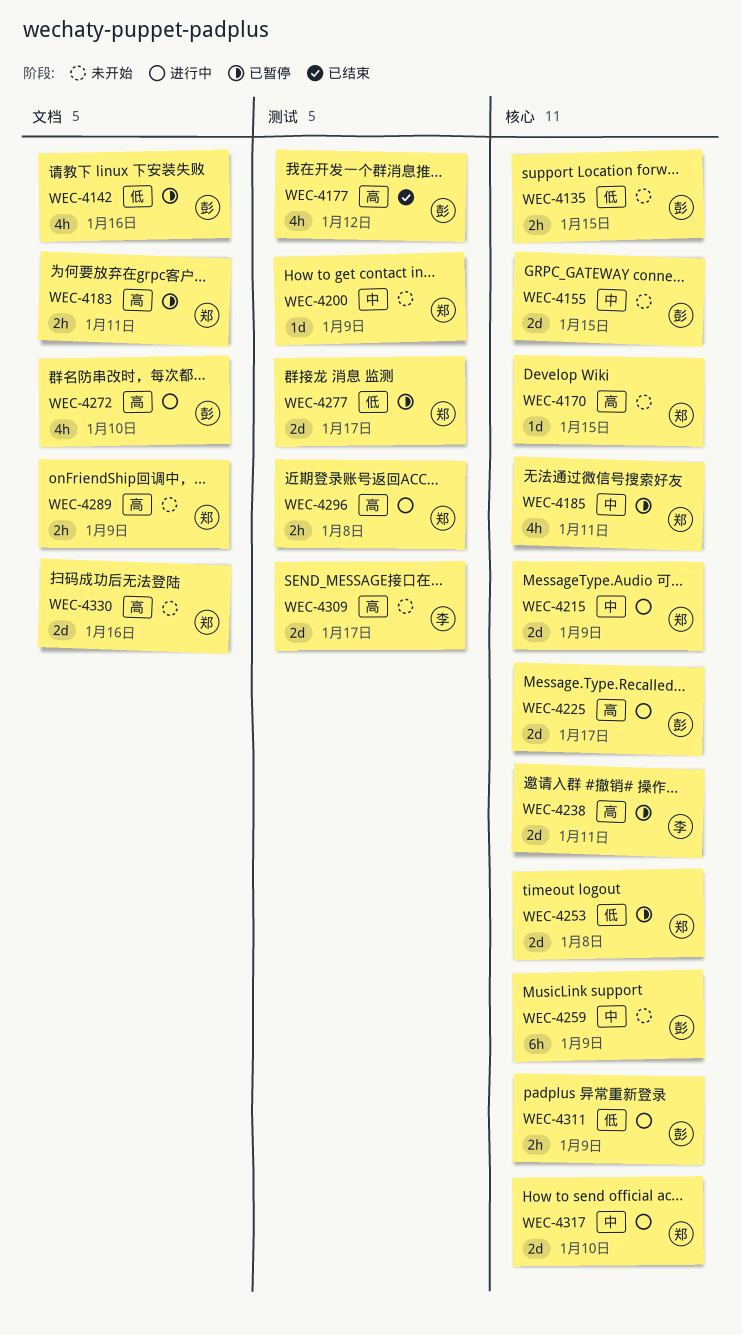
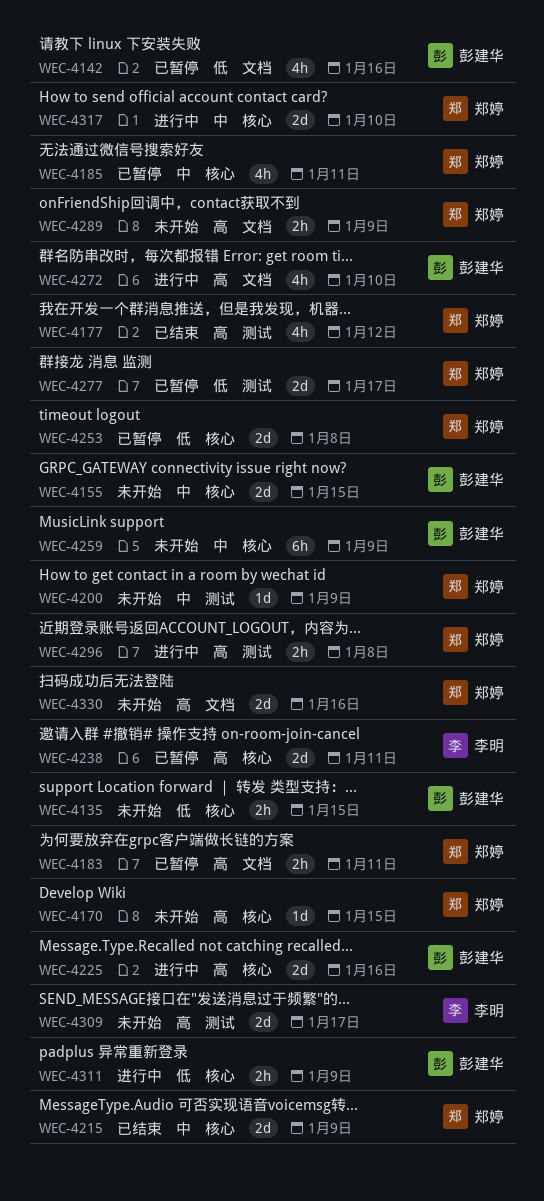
WEC-4177, owner: 彭建华 -> 郑婷
WEC-4215, status: 进行中 -> 已结束
WEC-4225, due: Jan 17 -> Jan 16

